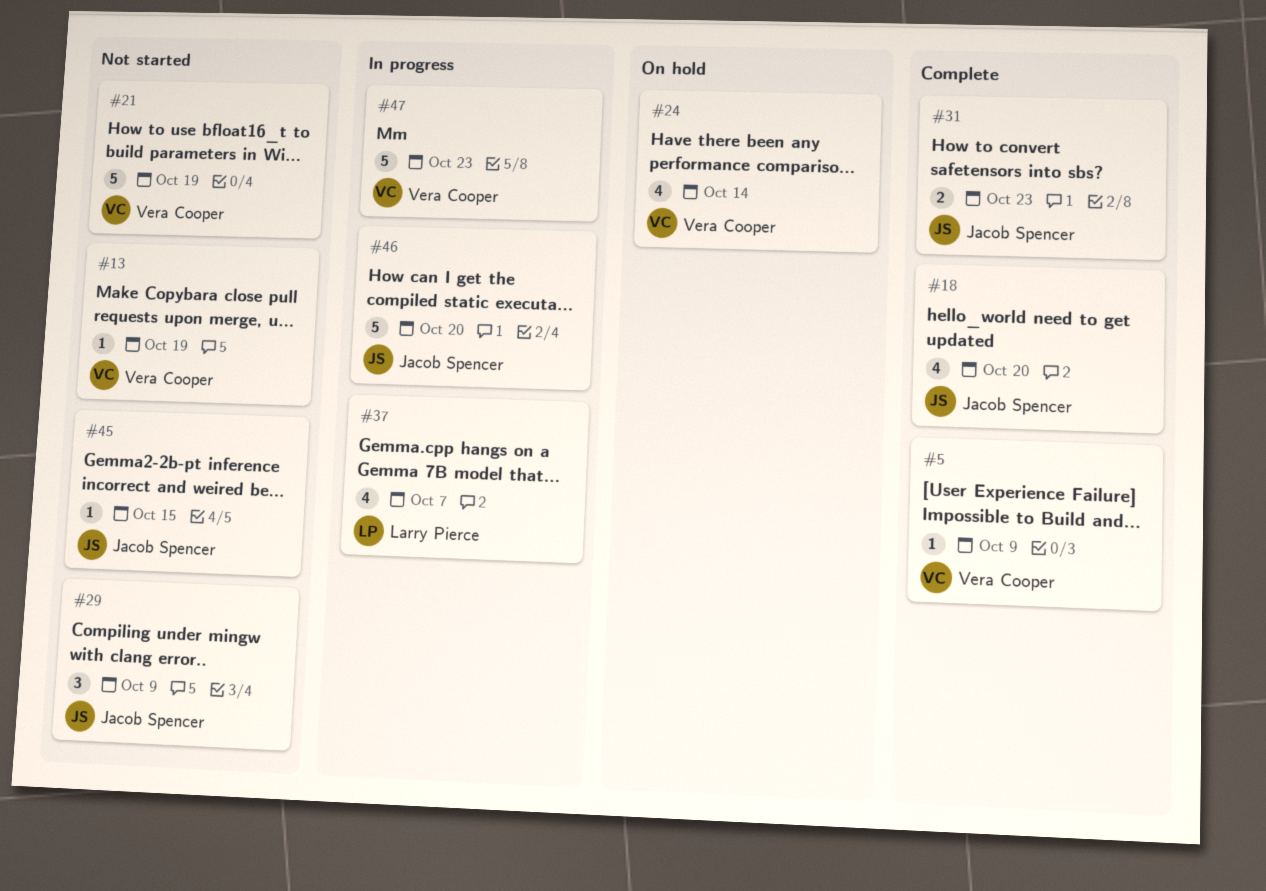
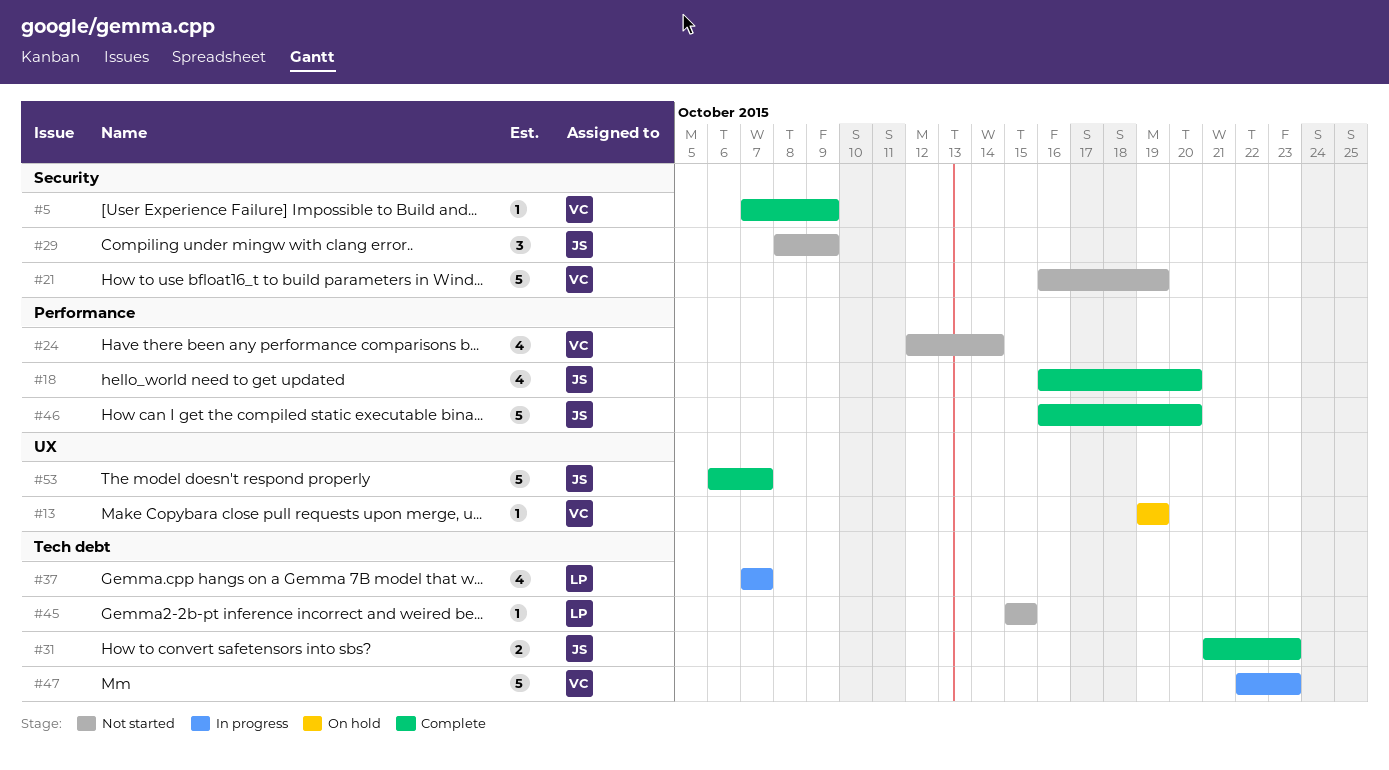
#13, status: Not started -> On hold
#24, status: On hold -> Not started
#45, owner: Jacob Spencer -> Larry Pierce
#46, status: In progress -> Complete
#53: none -> present

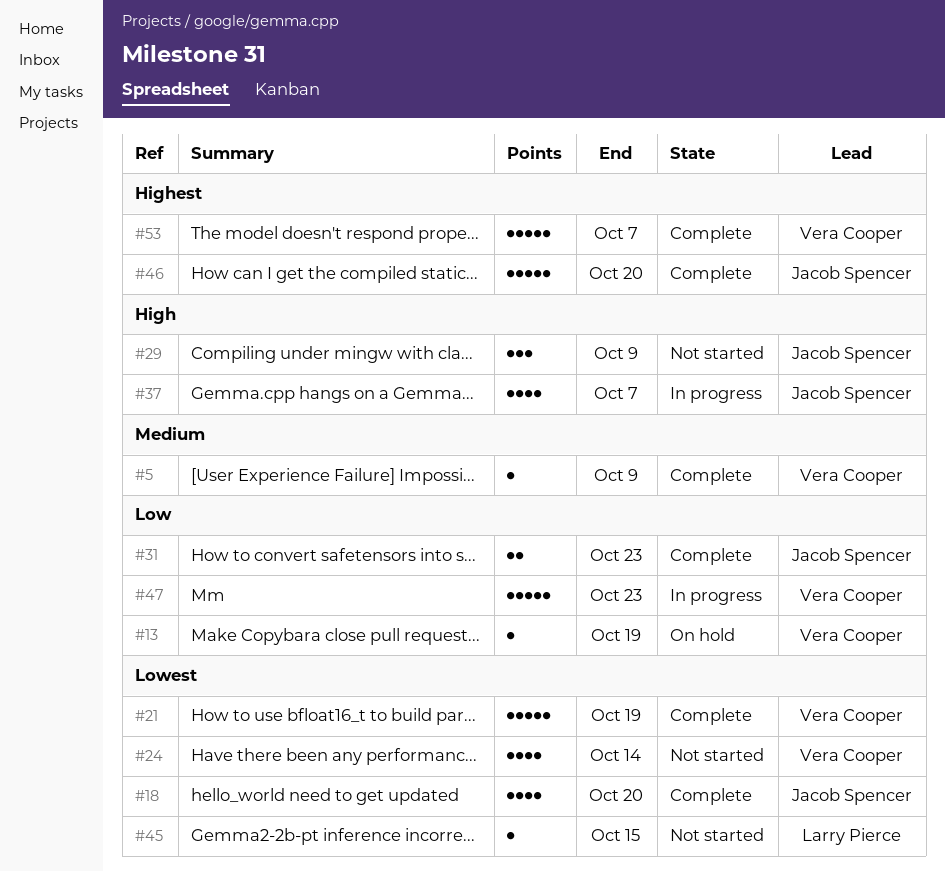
#21, status: Not started -> Complete
#37, owner: Larry Pierce -> Jacob Spencer
#53, owner: Jacob Spencer -> Vera Cooper

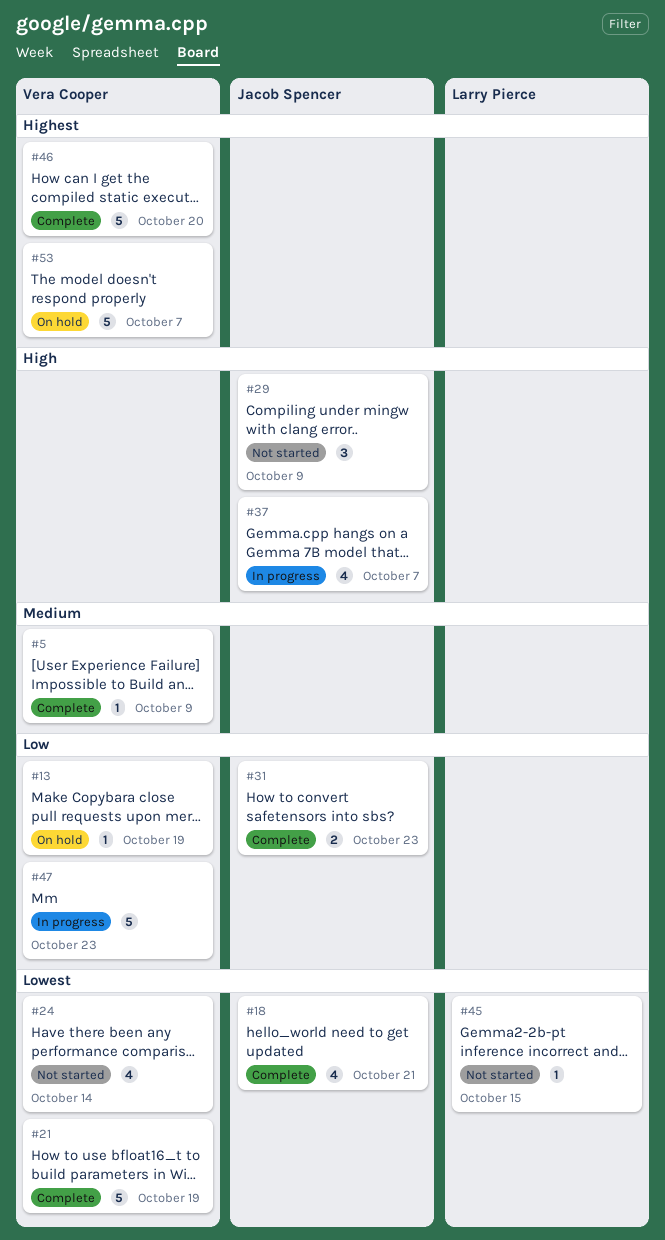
#18, due: Oct 20 -> Oct 21
#46, owner: Jacob Spencer -> Vera Cooper
#53, status: Complete -> On hold

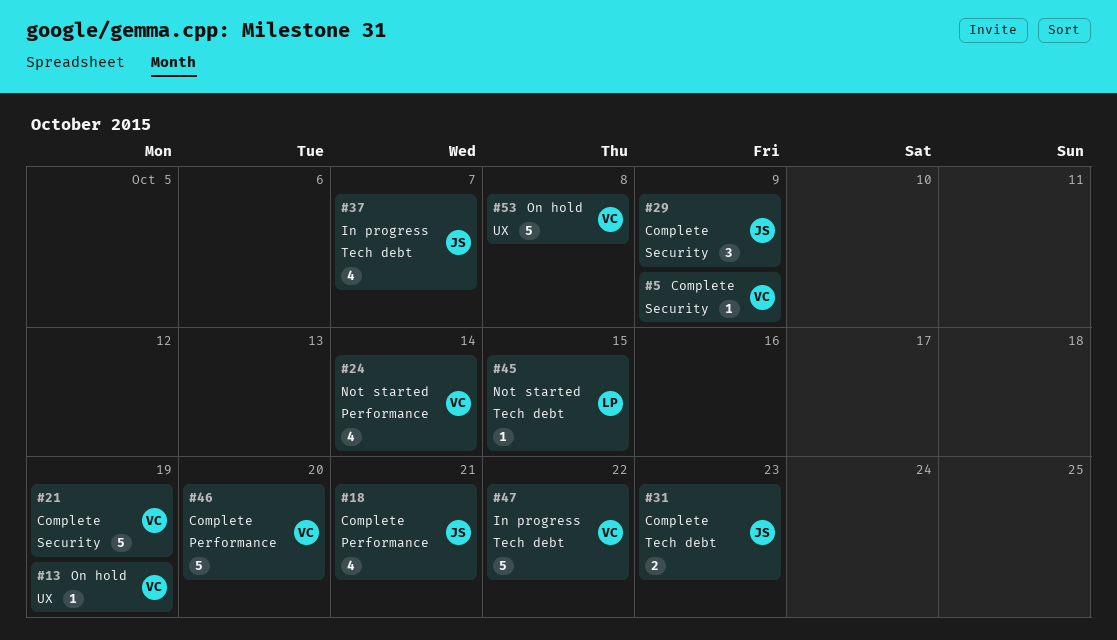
#29, status: Not started -> Complete
#47, due: Oct 23 -> Oct 22
#53, due: Oct 7 -> Oct 8

